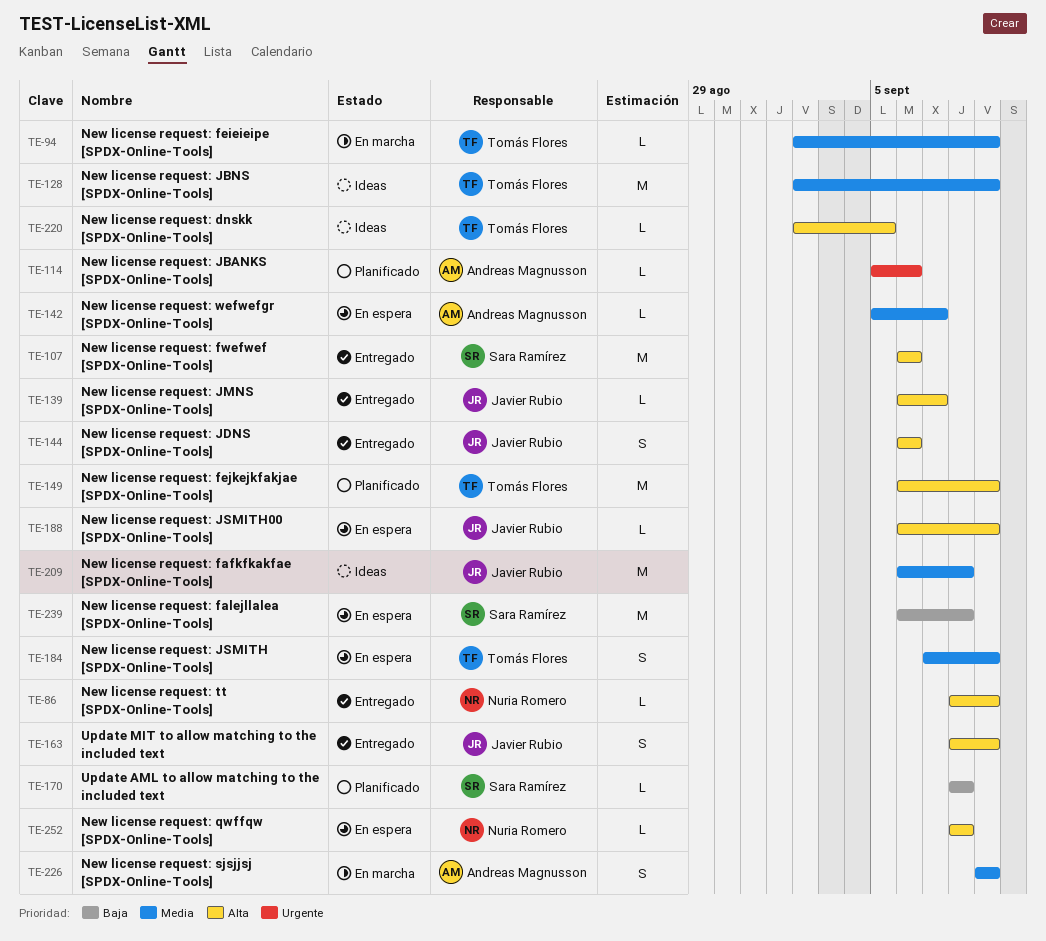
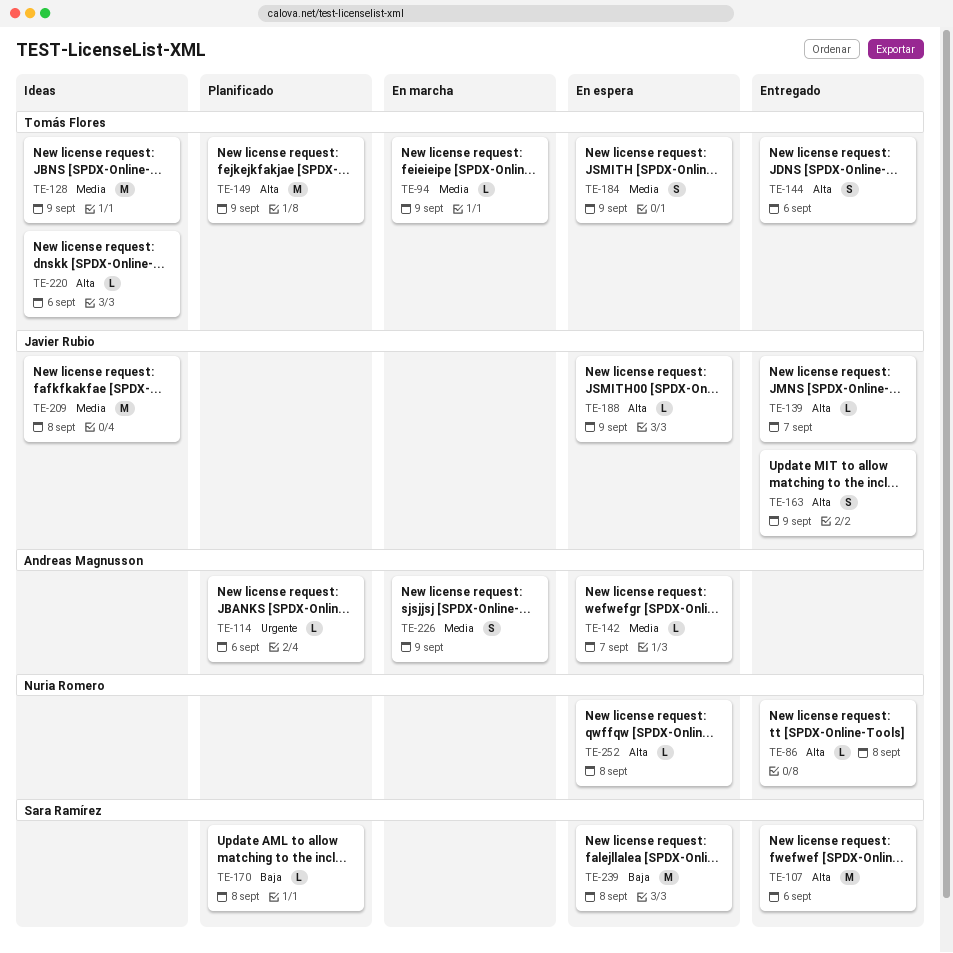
TE-86, due: Sep 9 -> Sep 8
TE-144, owner: Javier Rubio -> Tomás Flores
TE-220, due: Sep 5 -> Sep 6

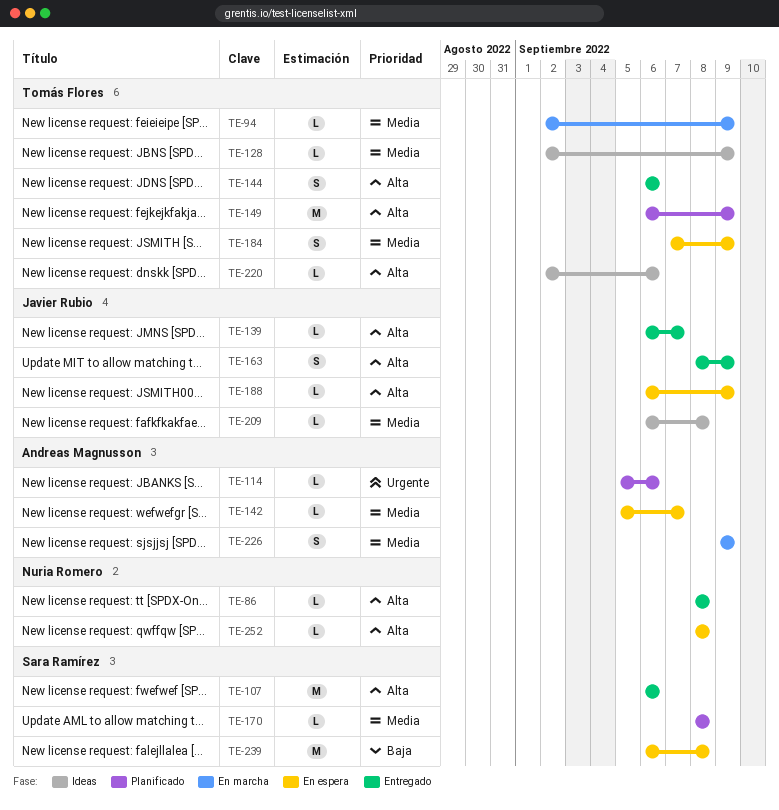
TE-128, estimate: M -> L
TE-170, priority: Baja -> Media
TE-209, estimate: M -> L

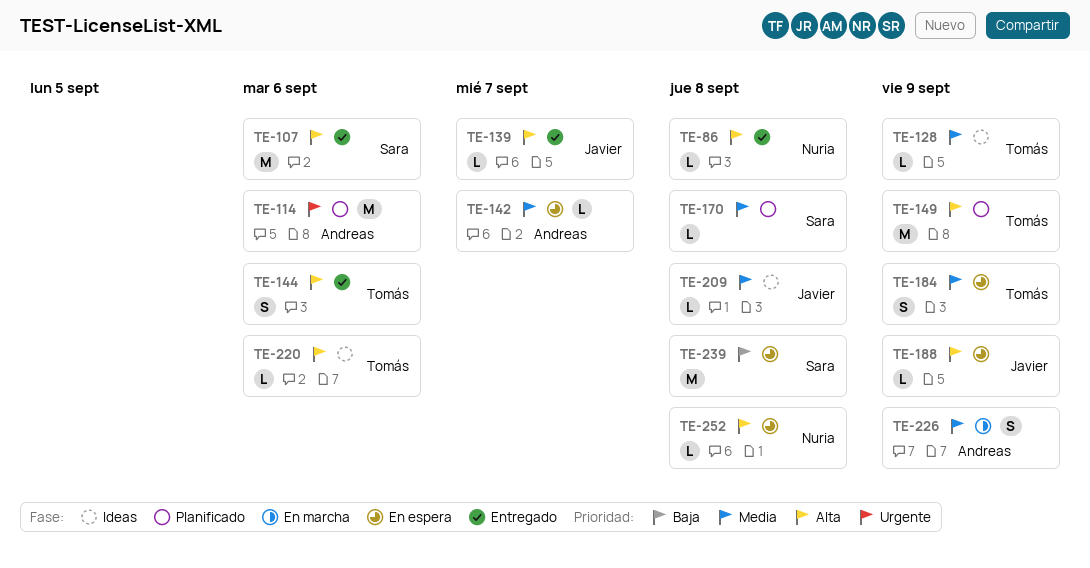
TE-94: present -> none
TE-114, estimate: L -> M
TE-163: present -> none

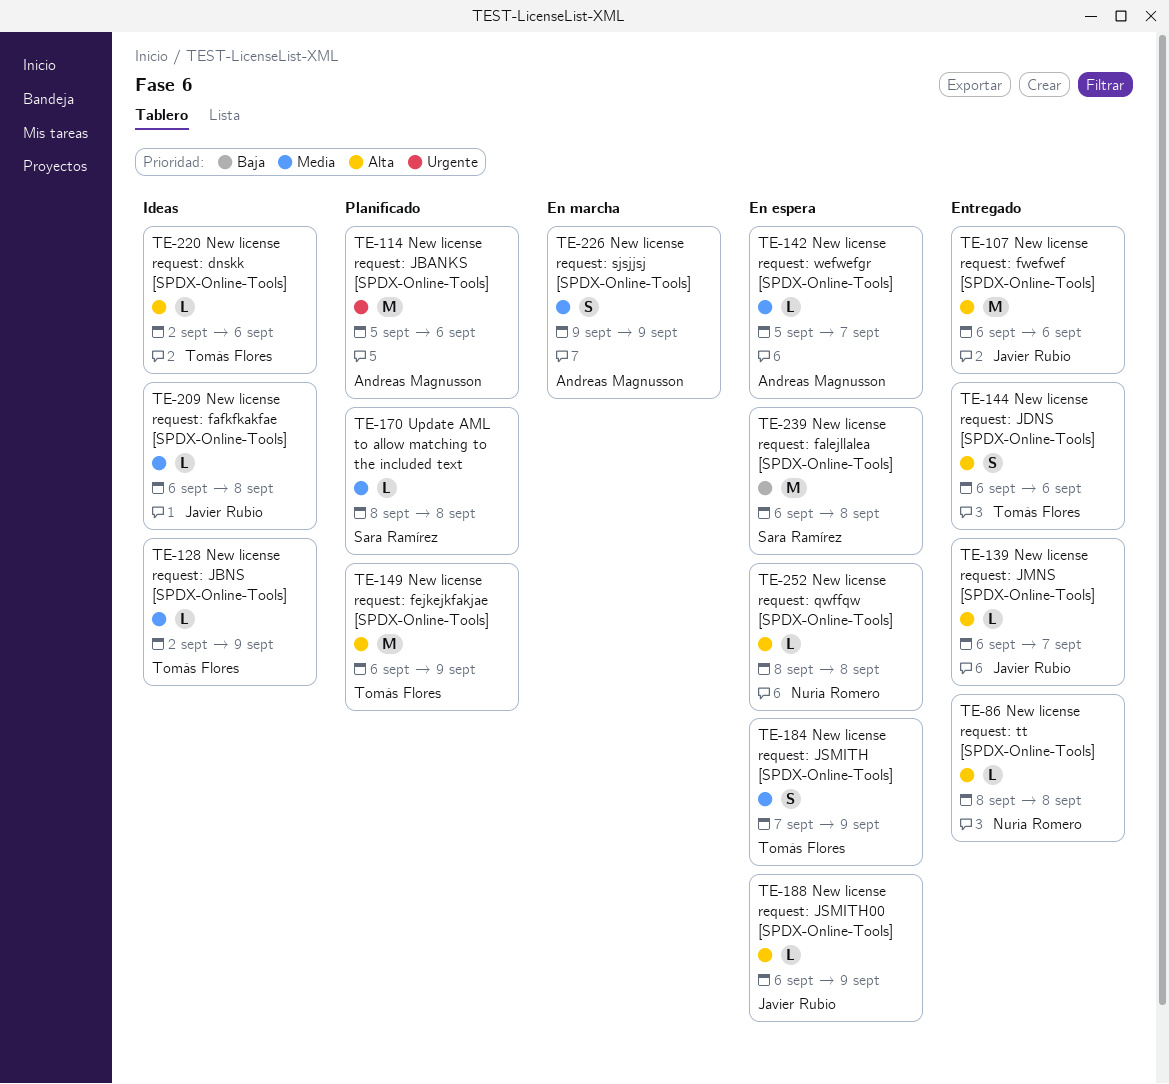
TE-107, owner: Sara Ramírez -> Javier Rubio

